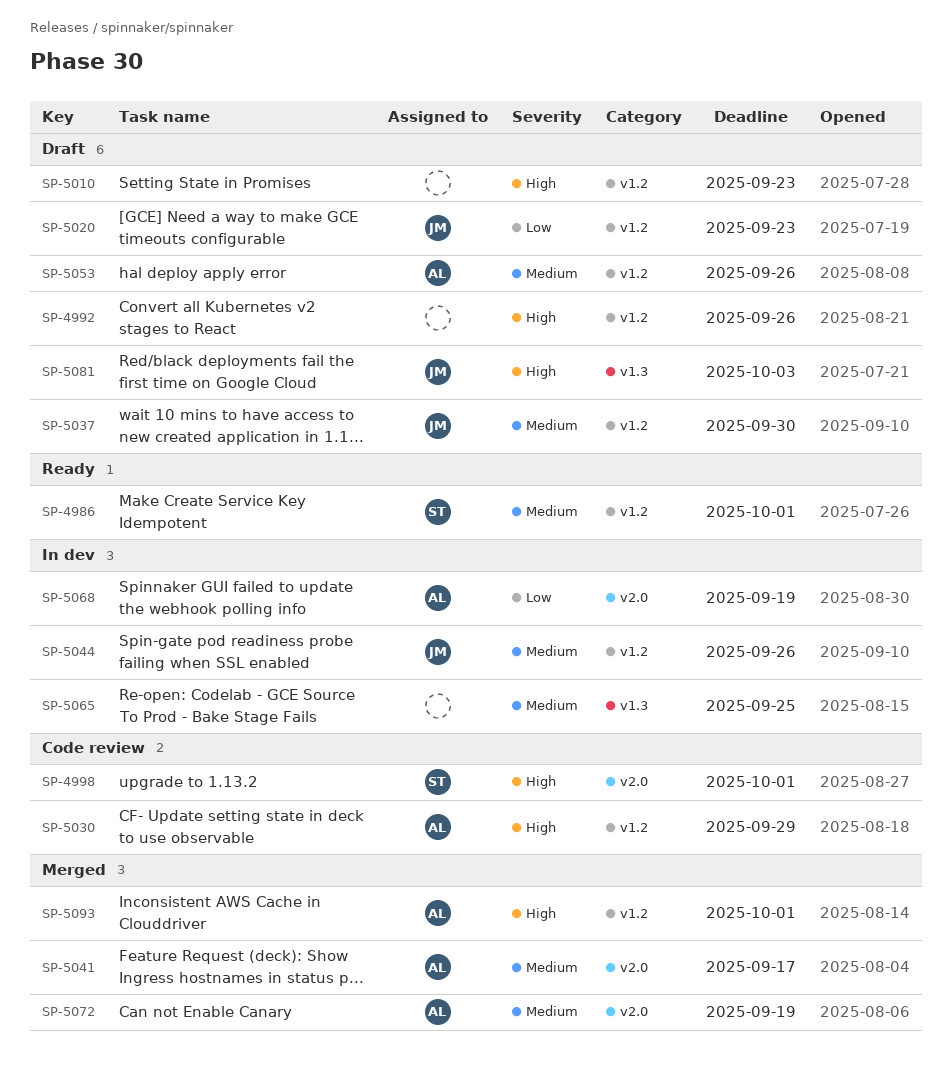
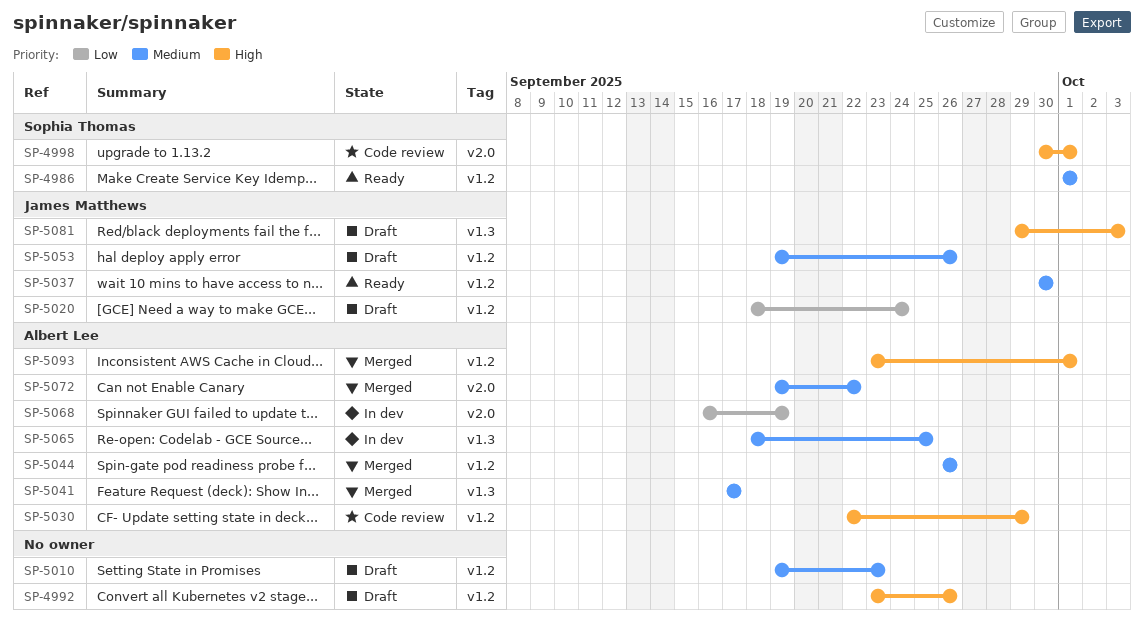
SP-5010, priority: High -> Medium
SP-5020, due: Sep 23 -> Sep 24
SP-5037, status: Draft -> Ready
SP-5041, label: v2.0 -> v1.3
SP-5044, status: In dev -> Merged
SP-5044, owner: James Matthews -> Albert Lee
SP-5053, owner: Albert Lee -> James Matthews
SP-5065, owner: none -> Albert Lee
SP-5072, due: Sep 19 -> Sep 22

